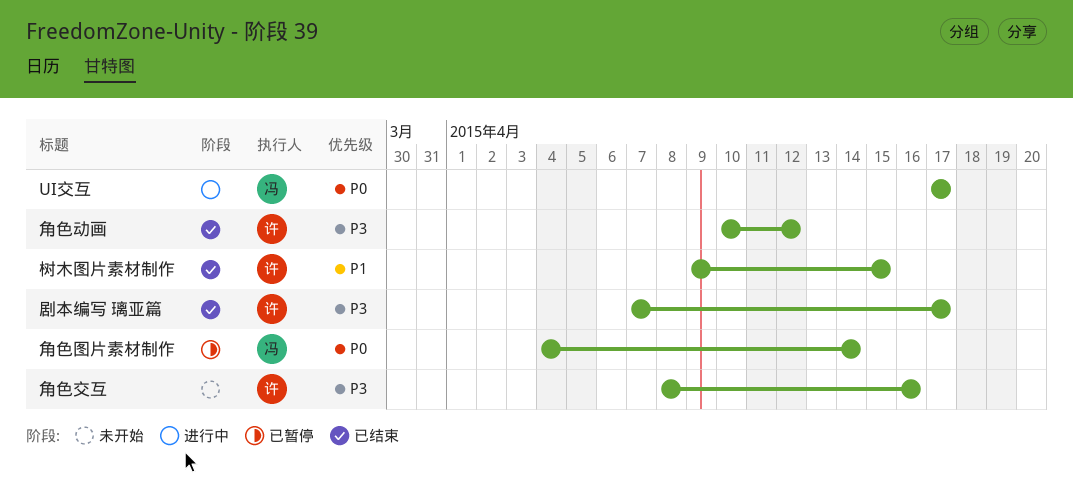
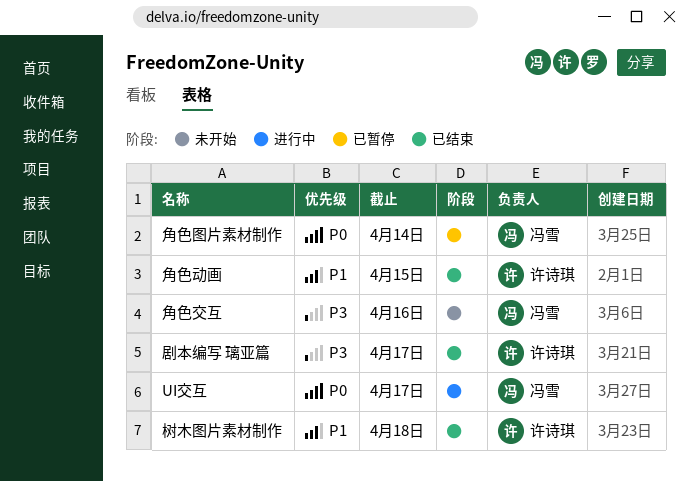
树木图片素材制作, due: Apr 15 -> Apr 18
角色交互, owner: 许诗琪 -> 冯雪
角色动画, priority: P3 -> P1
角色动画, due: Apr 12 -> Apr 15

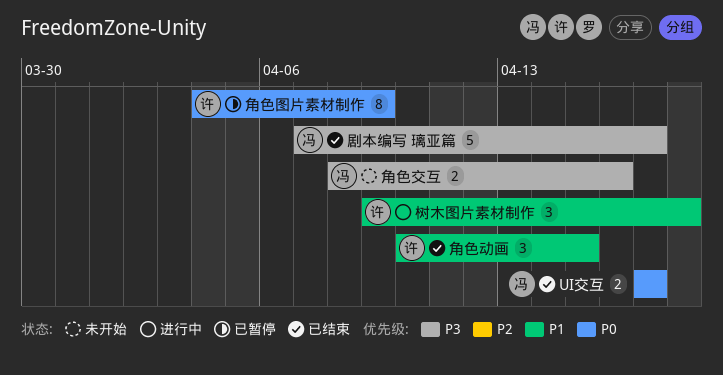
UI交互, status: 进行中 -> 已结束
剧本编写 璃亚篇, owner: 许诗琪 -> 冯雪
树木图片素材制作, status: 已结束 -> 进行中
角色图片素材制作, owner: 冯雪 -> 许诗琪
角色图片素材制作, due: Apr 14 -> Apr 9

